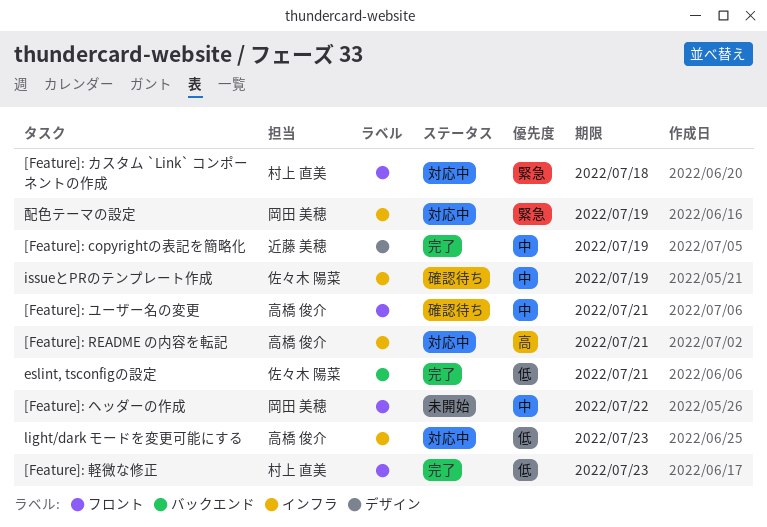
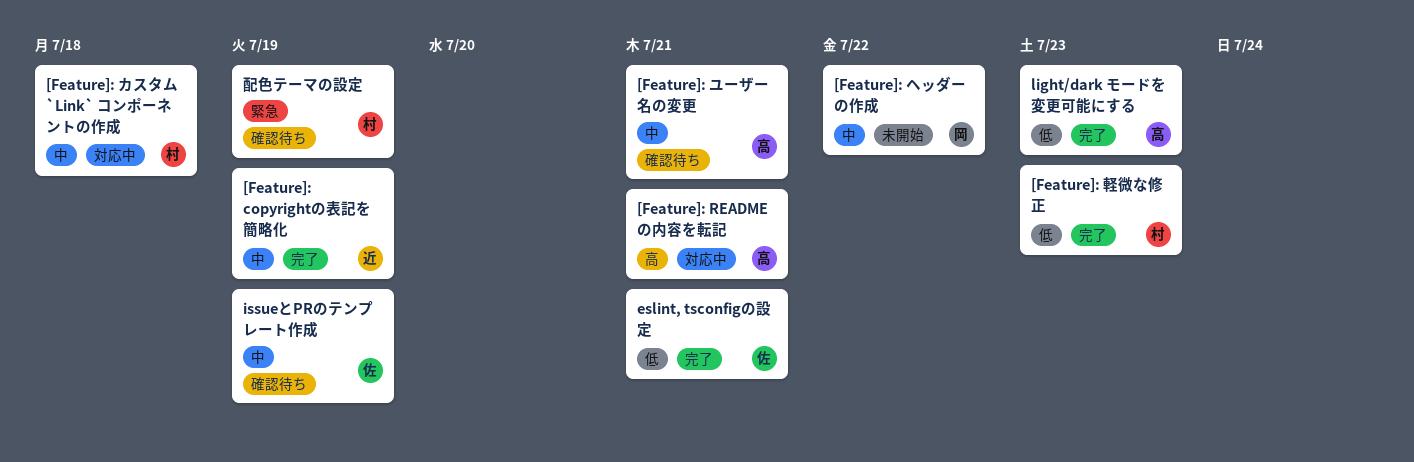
[Feature]: カスタム `Link` コンポーネントの作成, priority: 緊急 -> 中
light/dark モードを変更可能にする, status: 対応中 -> 完了
配色テーマの設定, status: 対応中 -> 確認待ち
配色テーマの設定, owner: 岡田 美穂 -> 村上 直美

